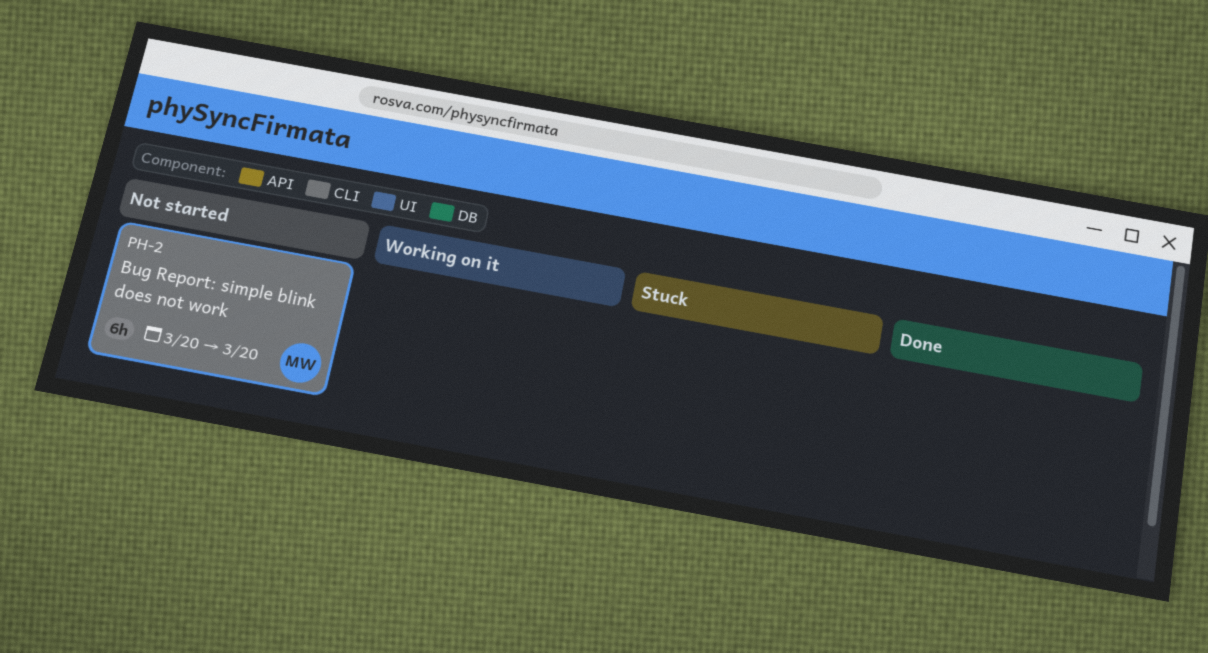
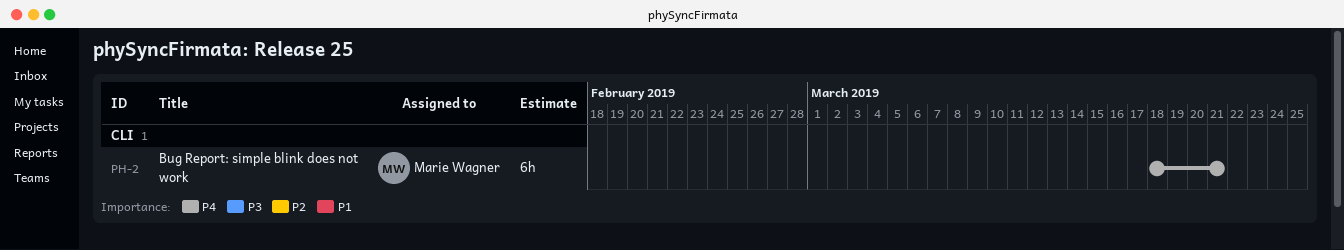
PH-2, start: Mar 20 -> Mar 18
PH-2, due: Mar 20 -> Mar 21

